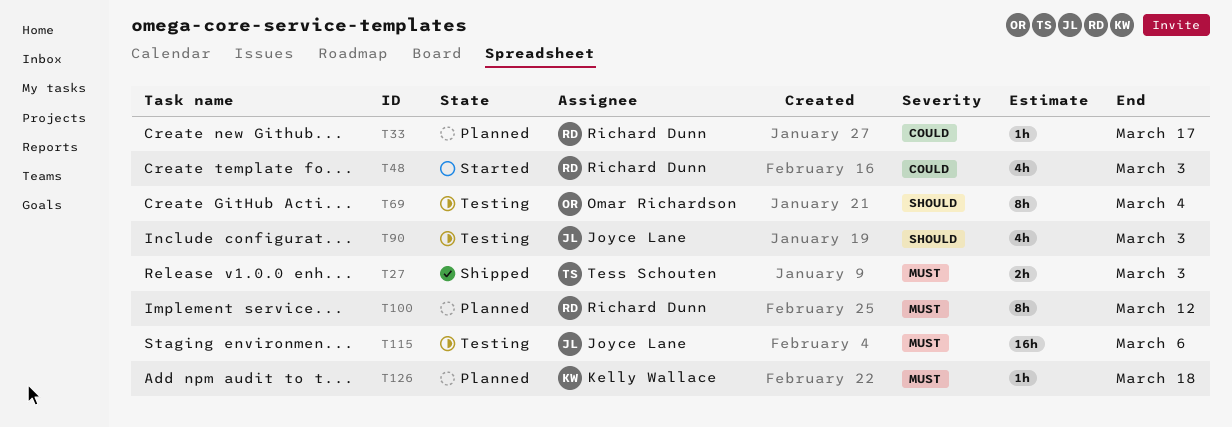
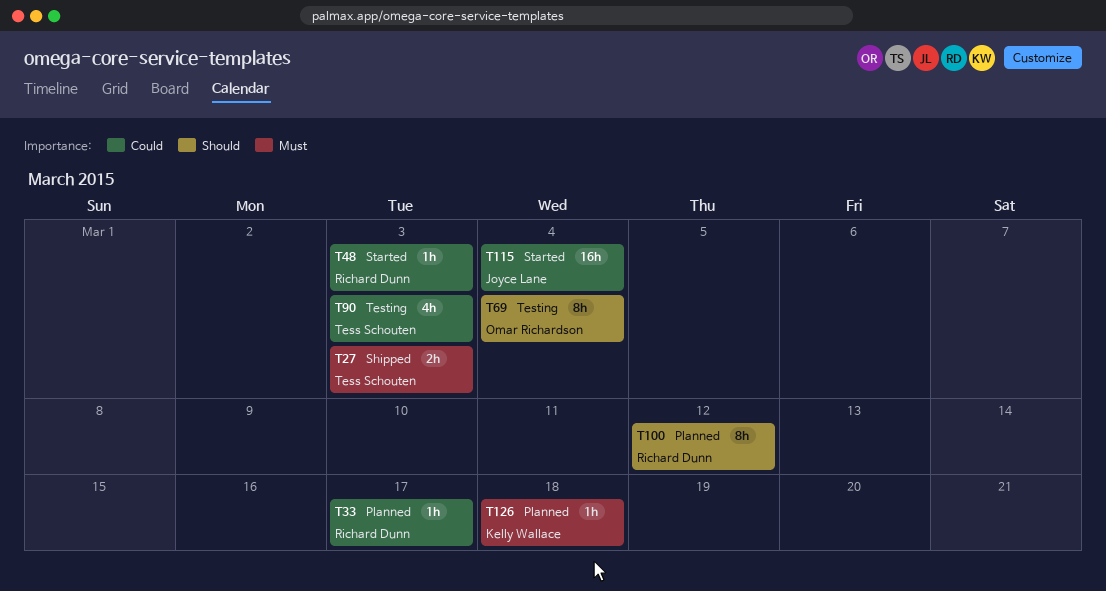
T48, estimate: 4h -> 1h
T90, owner: Joyce Lane -> Tess Schouten
T90, priority: Should -> Could
T100, priority: Must -> Should
T115, status: Testing -> Started
T115, priority: Must -> Could
T115, due: Mar 6 -> Mar 4

